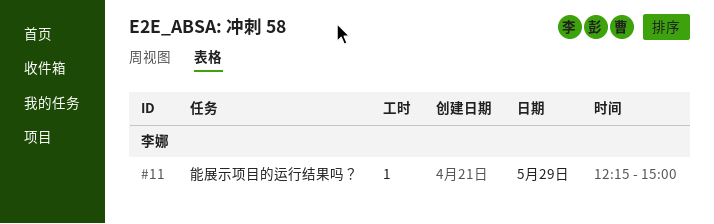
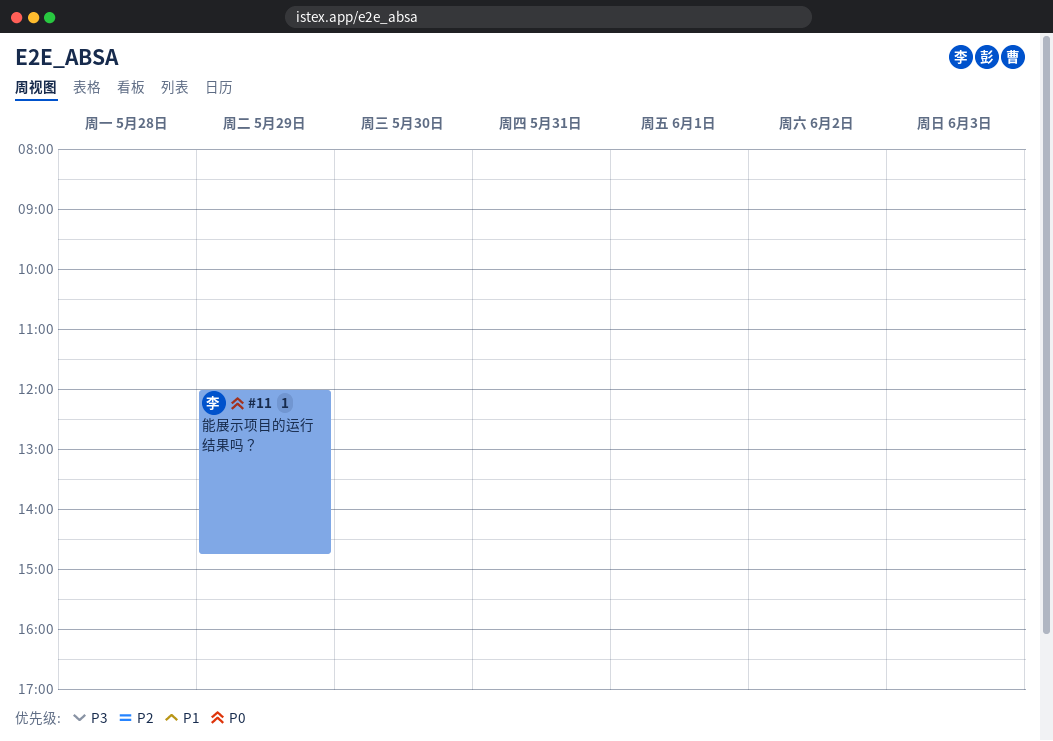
#11, begins: 12:15 -> 12:00
#11, ends: 15:00 -> 14:45

